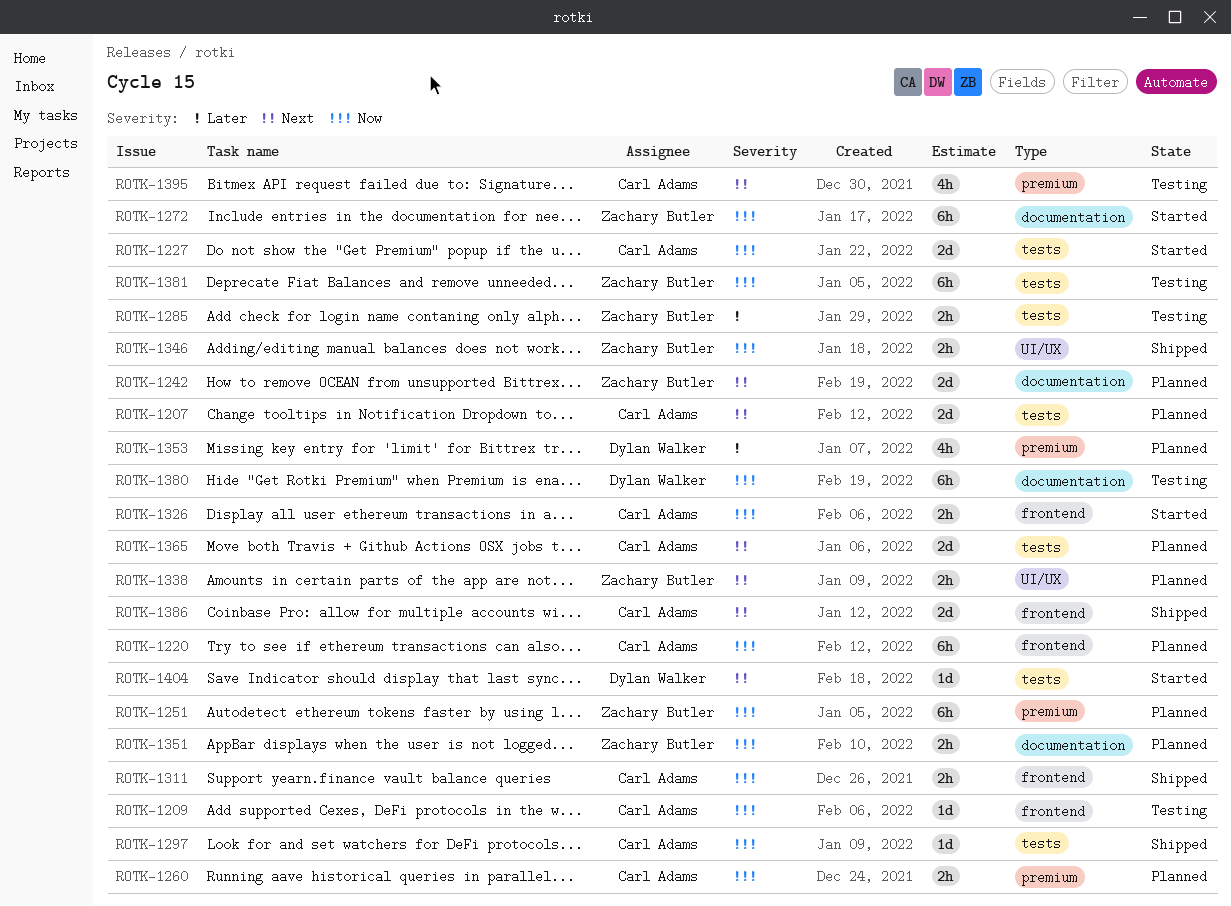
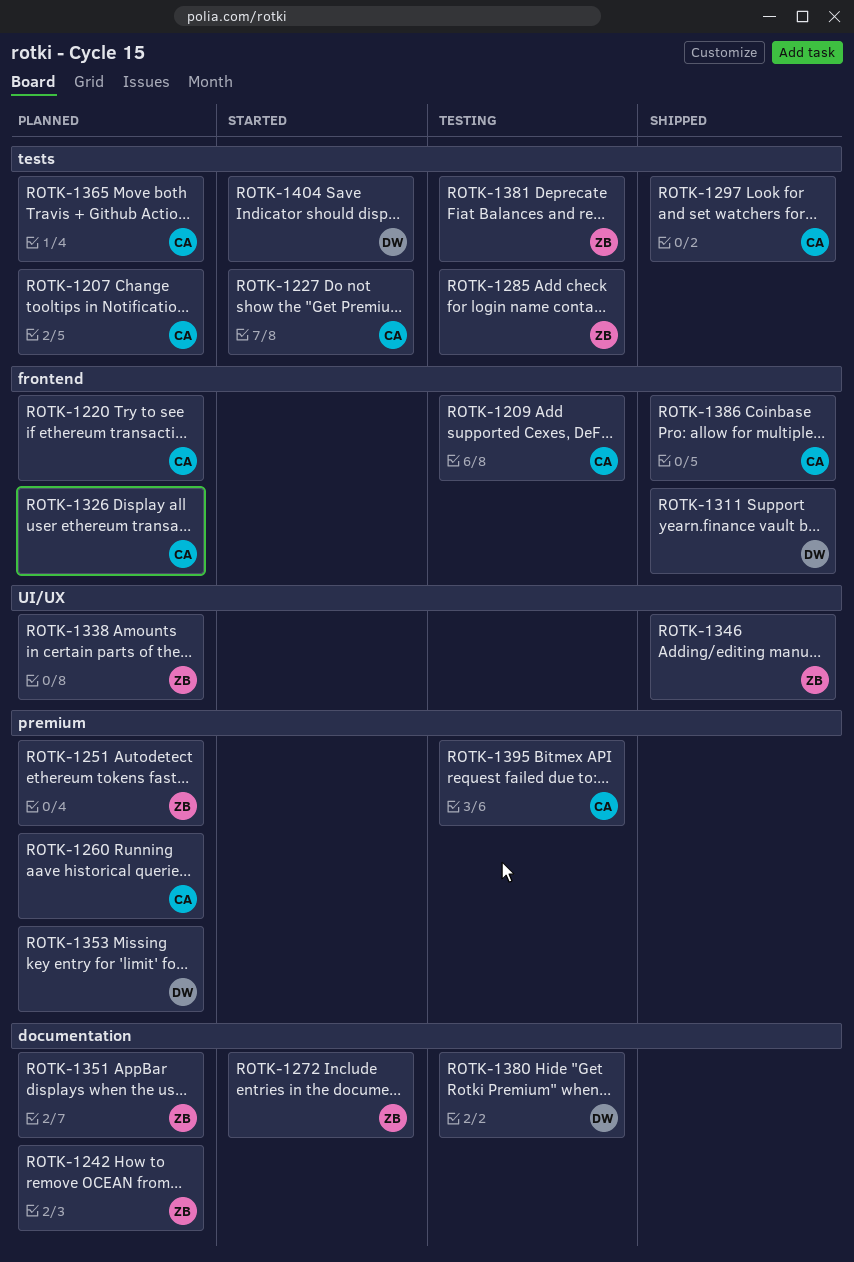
ROTK-1311, owner: Carl Adams -> Dylan Walker
ROTK-1326, status: Started -> Planned

